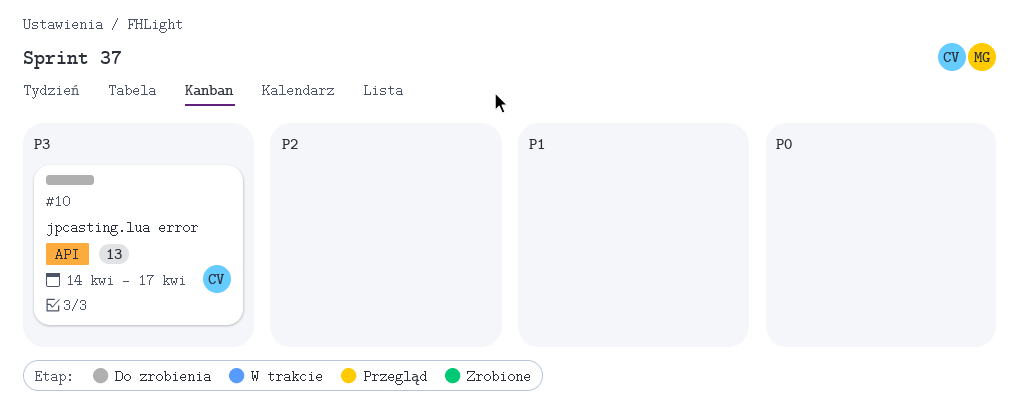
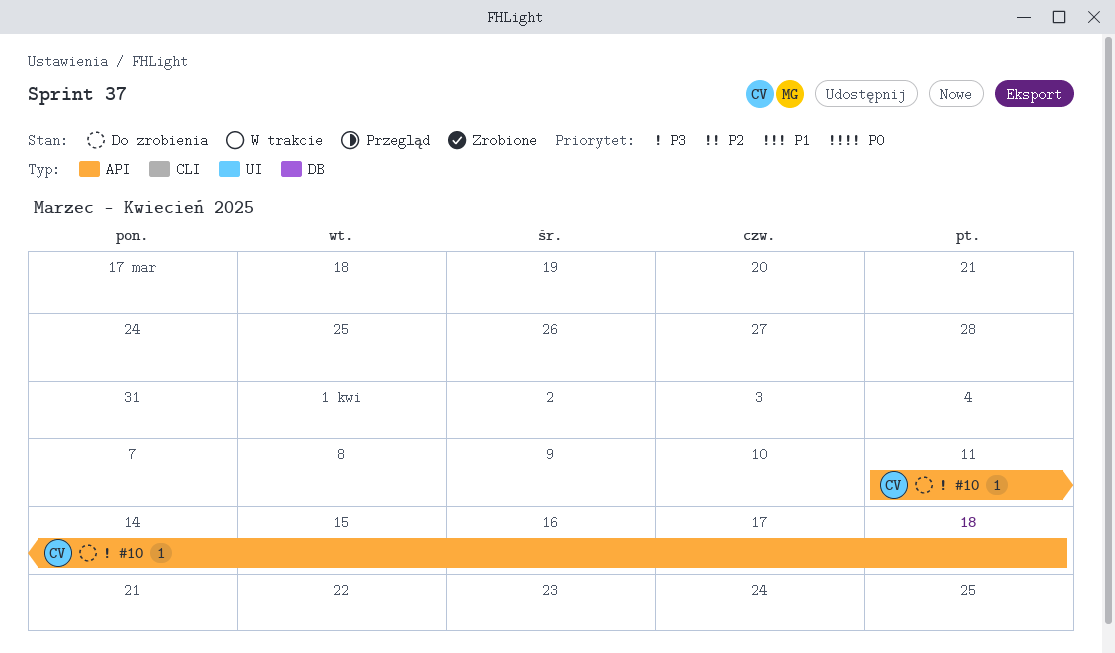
#10, estimate: 13 -> 1
#10, start: Apr 14 -> Apr 11
#10, due: Apr 17 -> Apr 18

